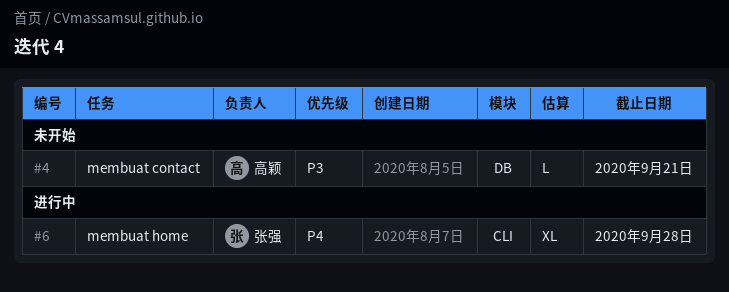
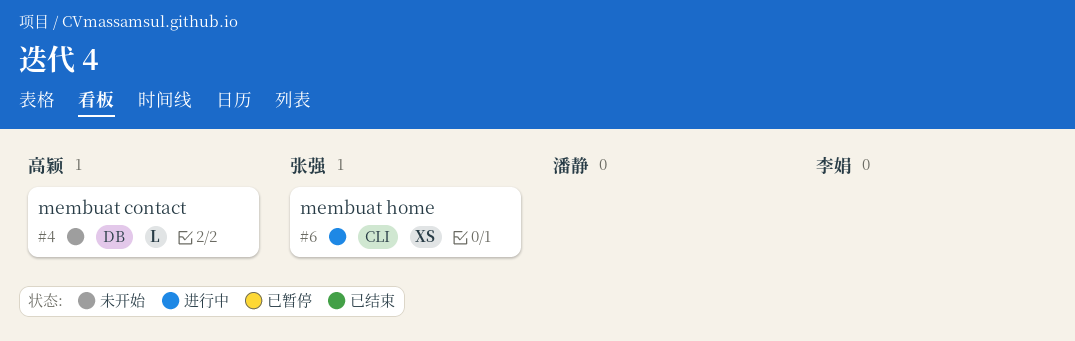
#6, estimate: XL -> XS

